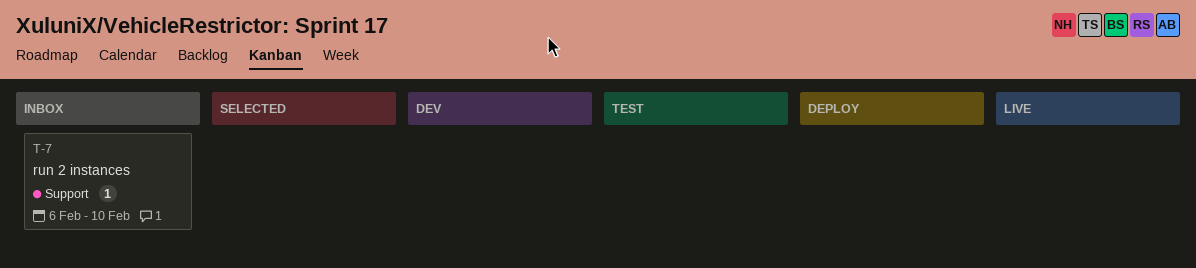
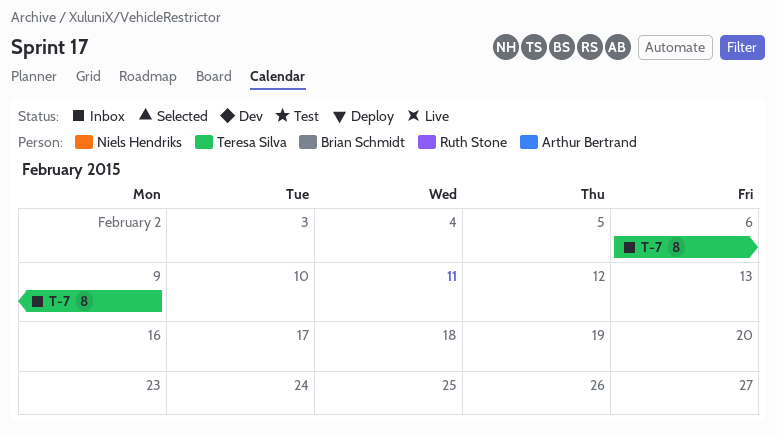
T-7, estimate: 1 -> 8
T-7, due: Feb 10 -> Feb 9

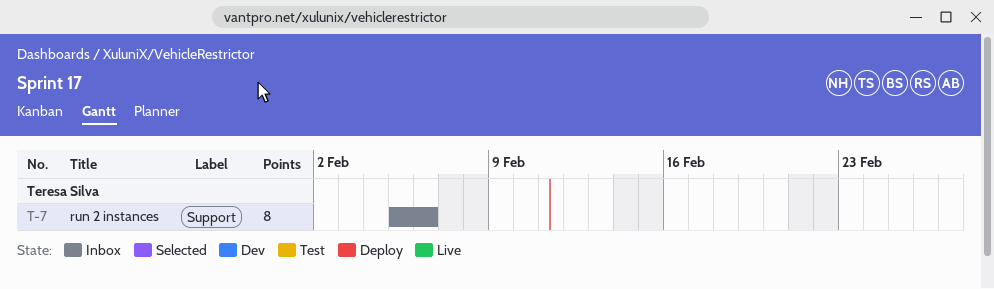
T-7, start: Feb 6 -> Feb 5
T-7, due: Feb 9 -> Feb 6

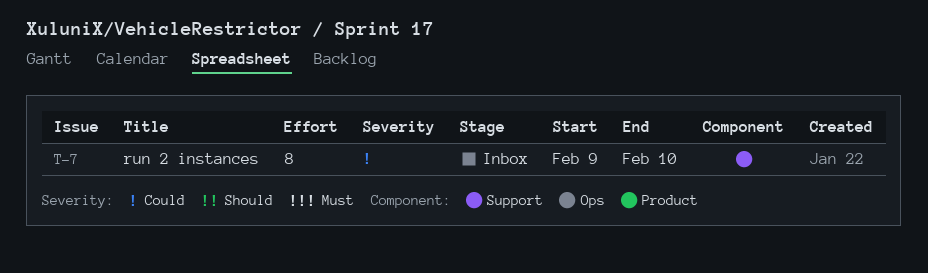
T-7, start: Feb 5 -> Feb 9
T-7, due: Feb 6 -> Feb 10

